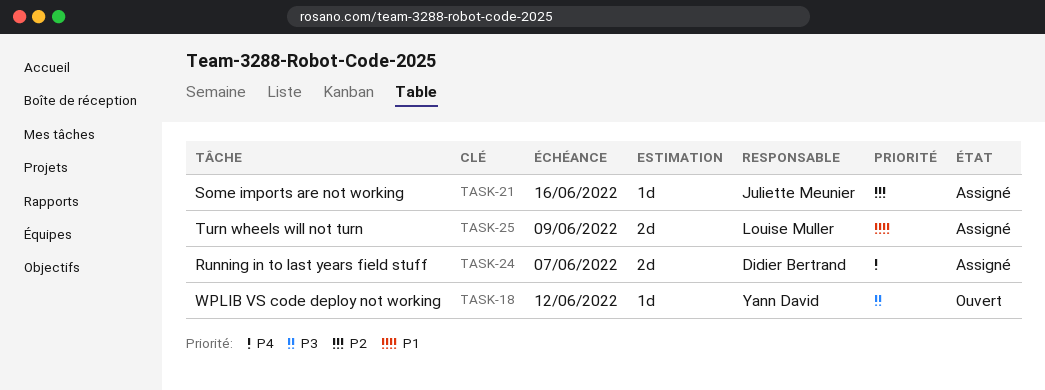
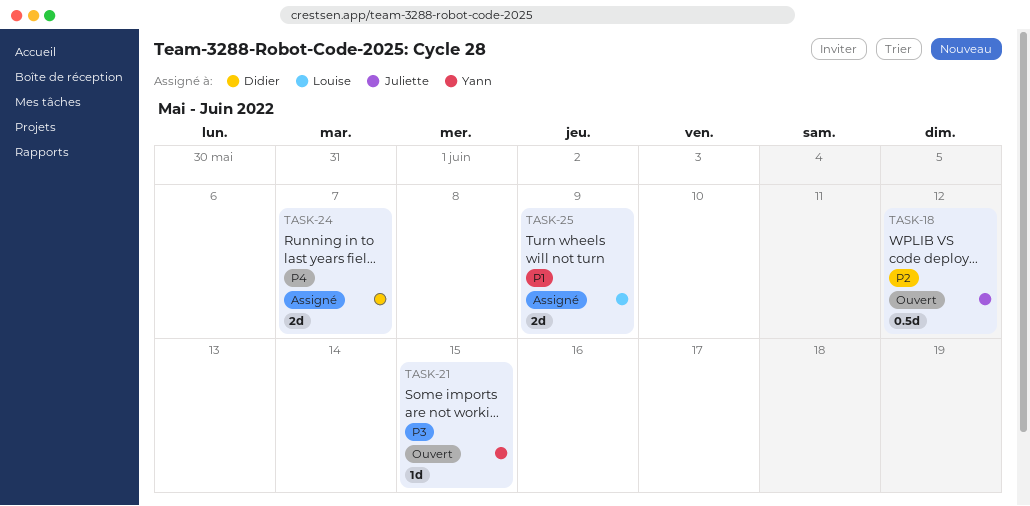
TASK-18, owner: Yann David -> Juliette Meunier
TASK-18, priority: P3 -> P2
TASK-18, estimate: 1d -> 0.5d
TASK-21, status: Assigné -> Ouvert
TASK-21, owner: Juliette Meunier -> Yann David
TASK-21, priority: P2 -> P3
TASK-21, due: Jun 16 -> Jun 15

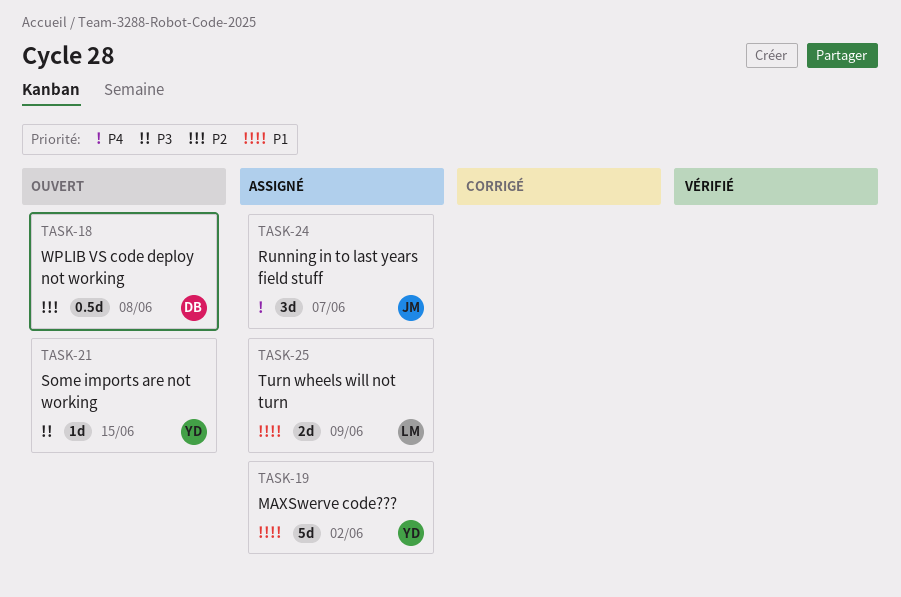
TASK-18, owner: Juliette -> Didier
TASK-18, due: Jun 12 -> Jun 8
TASK-19: none -> present
TASK-24, owner: Didier -> Juliette
TASK-24, estimate: 2d -> 3d

